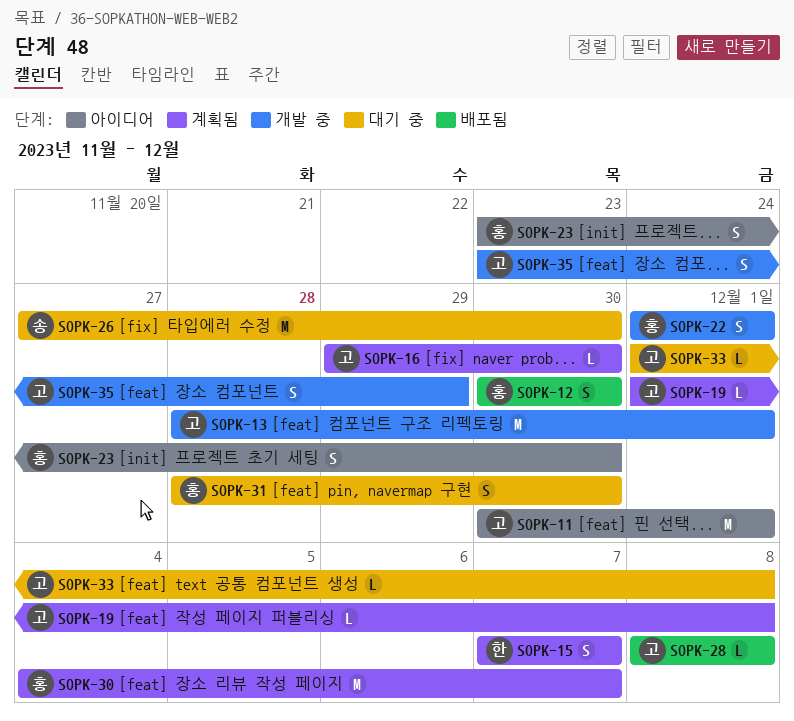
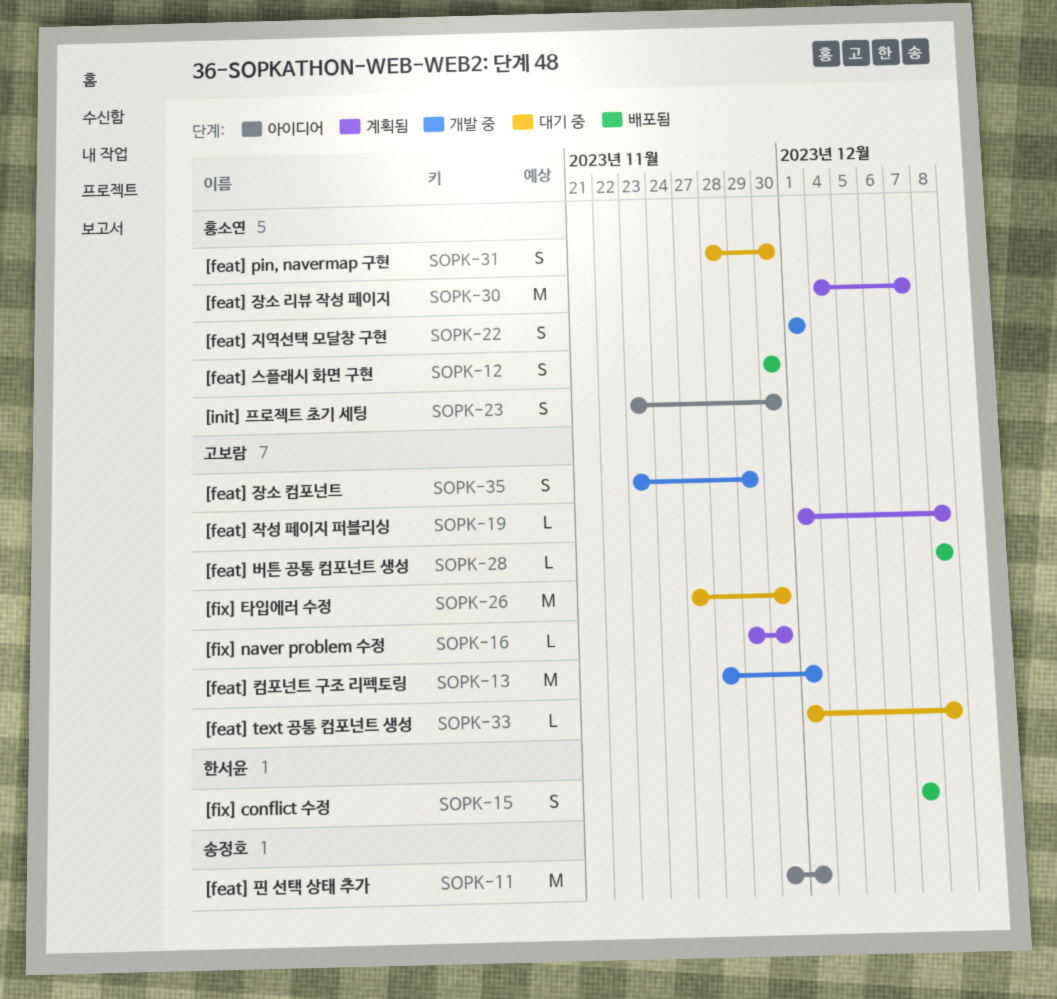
SOPK-11, owner: 고보람 -> 송정호
SOPK-15, status: 계획됨 -> 배포됨
SOPK-26, owner: 송정호 -> 고보람

